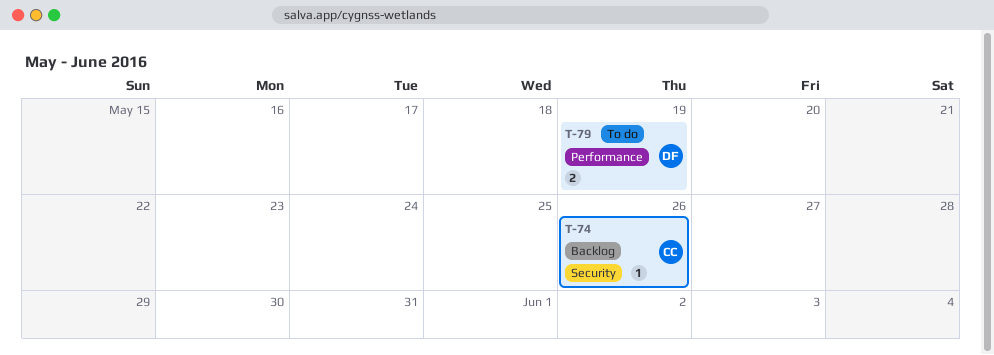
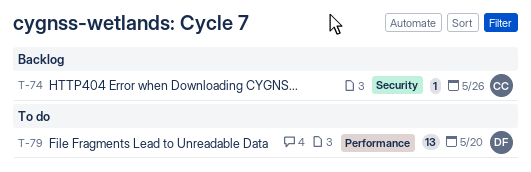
T-79, estimate: 2 -> 13
T-79, due: May 19 -> May 20

